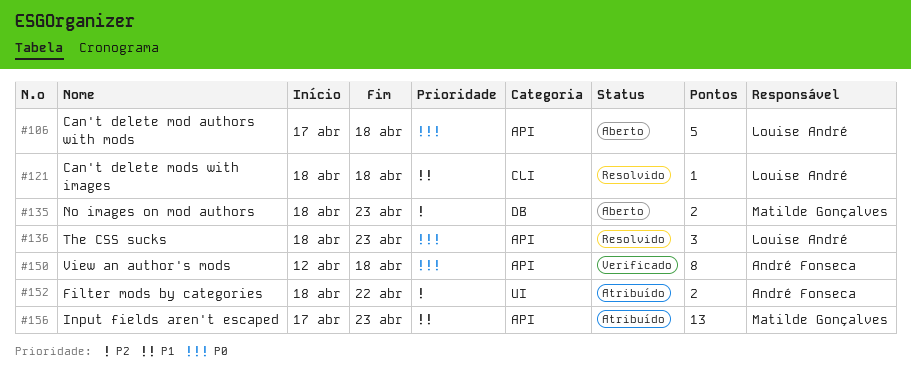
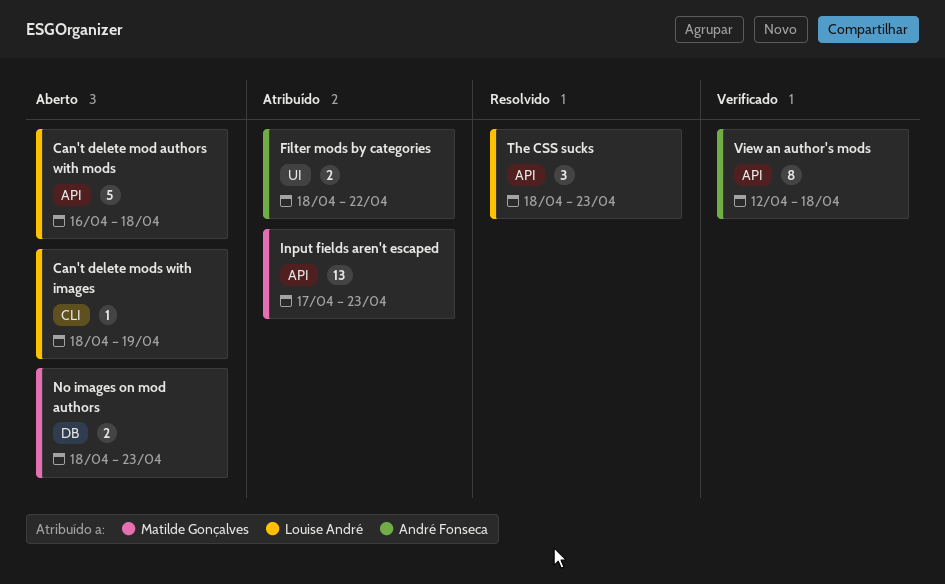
Can't delete mod authors with mods, start: Apr 17 -> Apr 16
Can't delete mods with images, status: Resolvido -> Aberto
Can't delete mods with images, due: Apr 18 -> Apr 19

